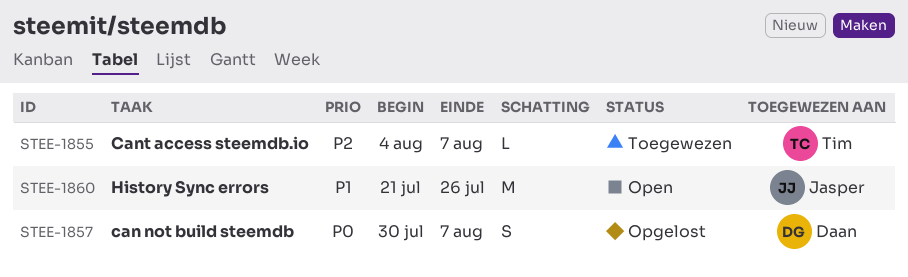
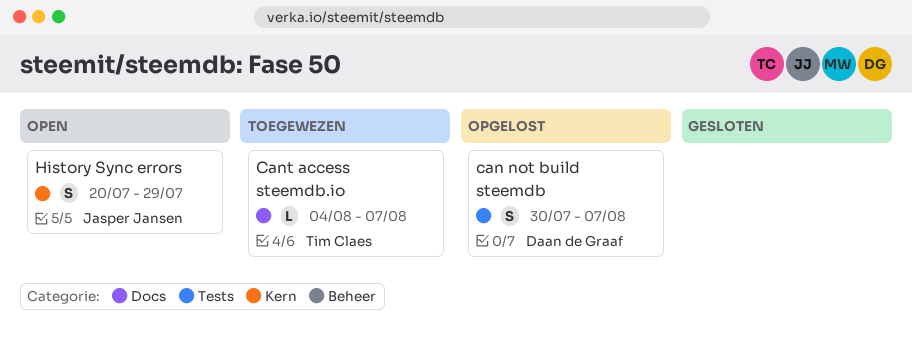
History Sync errors, estimate: M -> S
History Sync errors, start: Jul 21 -> Jul 20
History Sync errors, due: Jul 26 -> Jul 29

